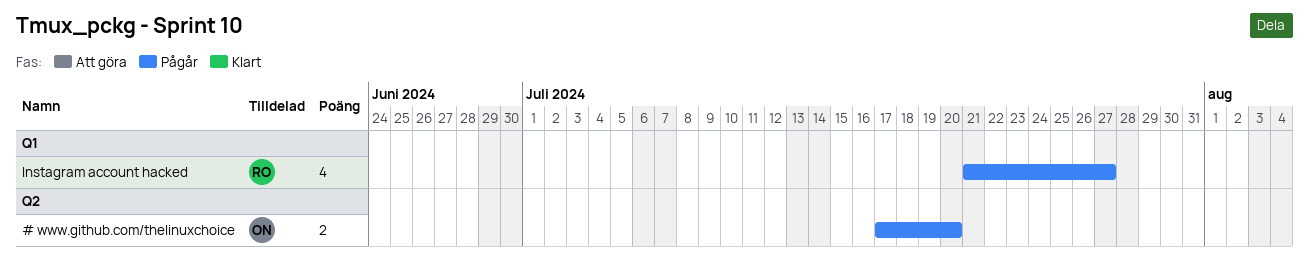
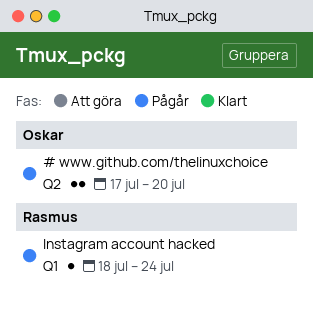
Instagram account hacked, estimate: 4 -> 1
Instagram account hacked, start: Jul 21 -> Jul 18
Instagram account hacked, due: Jul 27 -> Jul 24

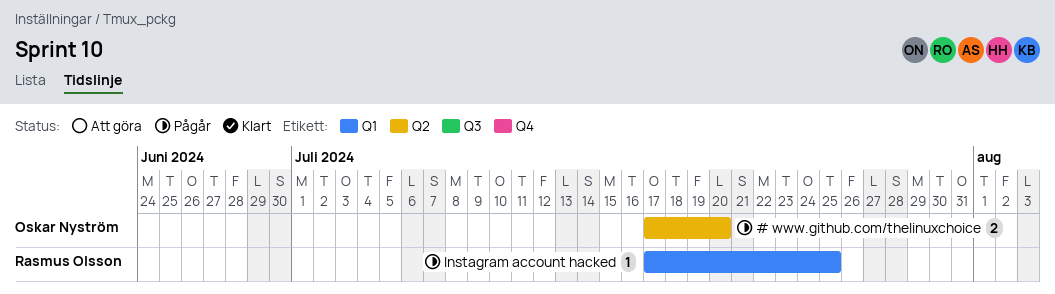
Instagram account hacked, start: Jul 18 -> Jul 17
Instagram account hacked, due: Jul 24 -> Jul 25

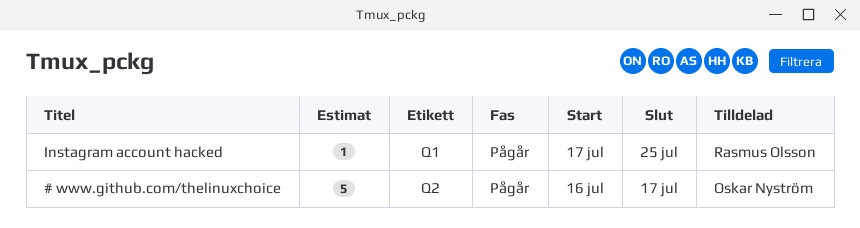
# www.github.com/thelinuxchoice, estimate: 2 -> 5
# www.github.com/thelinuxchoice, start: Jul 17 -> Jul 16
# www.github.com/thelinuxchoice, due: Jul 20 -> Jul 17

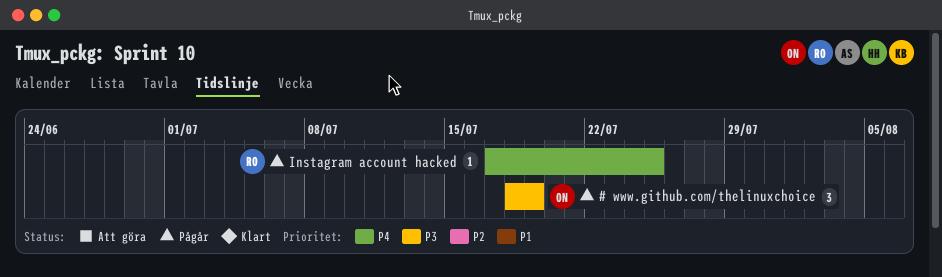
# www.github.com/thelinuxchoice, estimate: 5 -> 3
# www.github.com/thelinuxchoice, start: Jul 16 -> Jul 18
# www.github.com/thelinuxchoice, due: Jul 17 -> Jul 19

